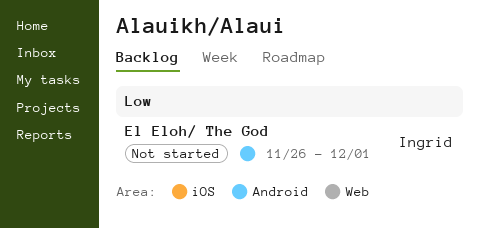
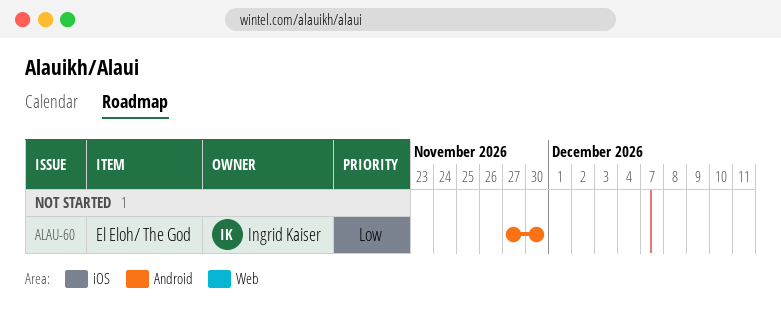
El Eloh/ The God, start: Nov 26 -> Nov 27
El Eloh/ The God, due: Dec 1 -> Nov 30

